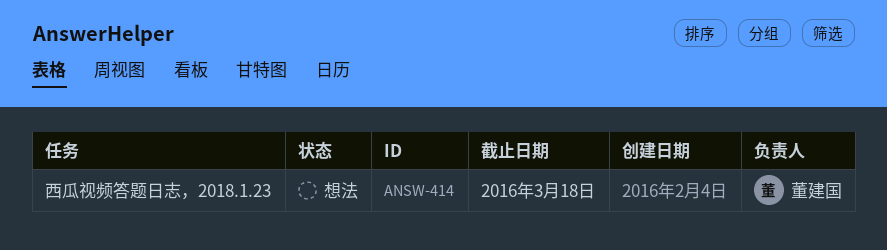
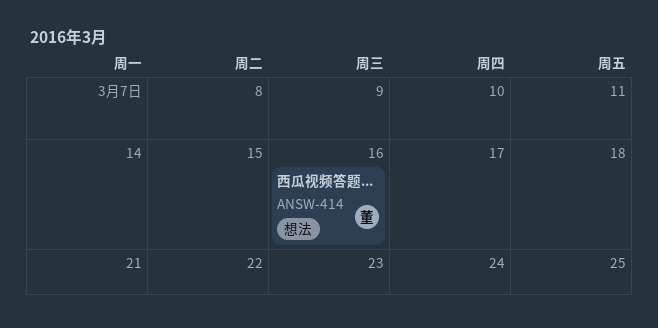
ANSW-414, due: Mar 18 -> Mar 16

